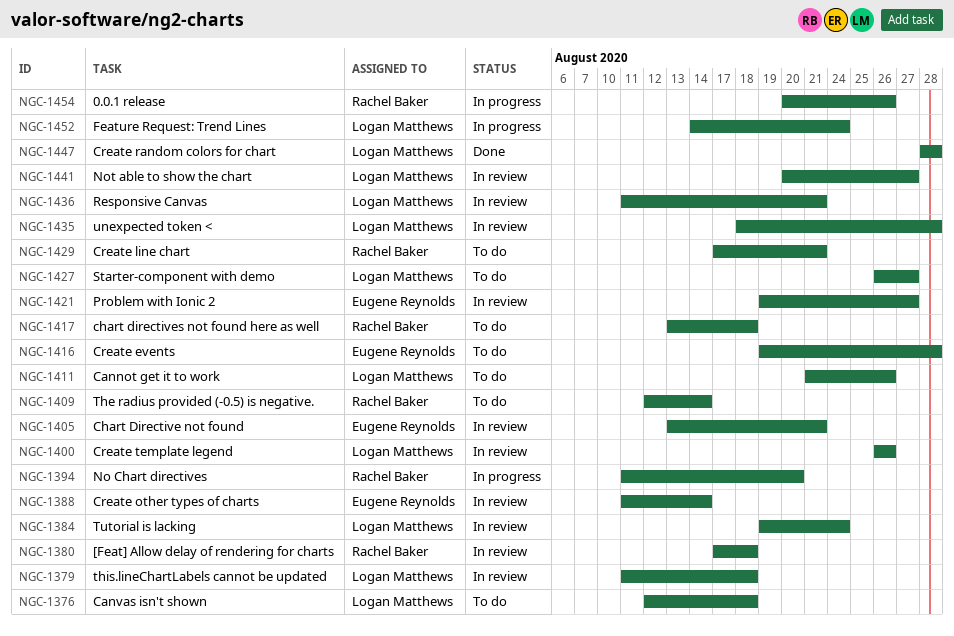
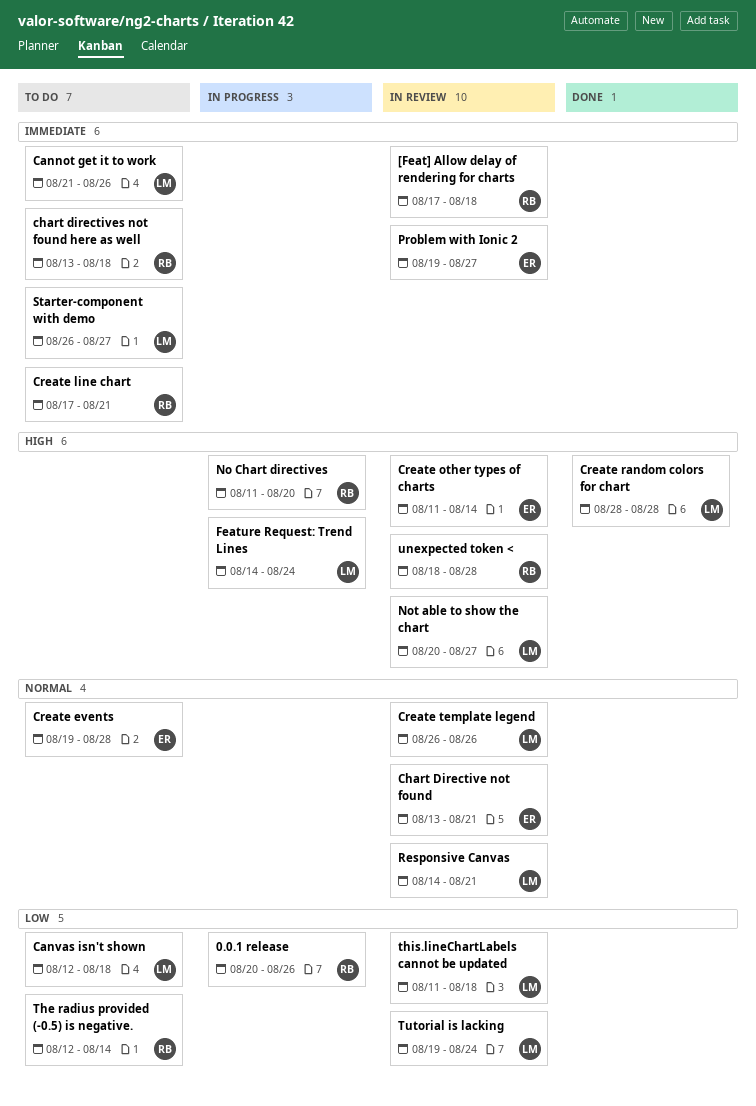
Responsive Canvas, start: Aug 11 -> Aug 14
unexpected token <, owner: Logan Matthews -> Rachel Baker

